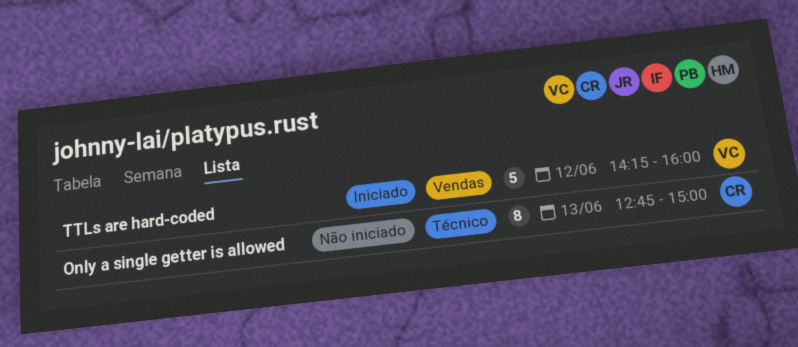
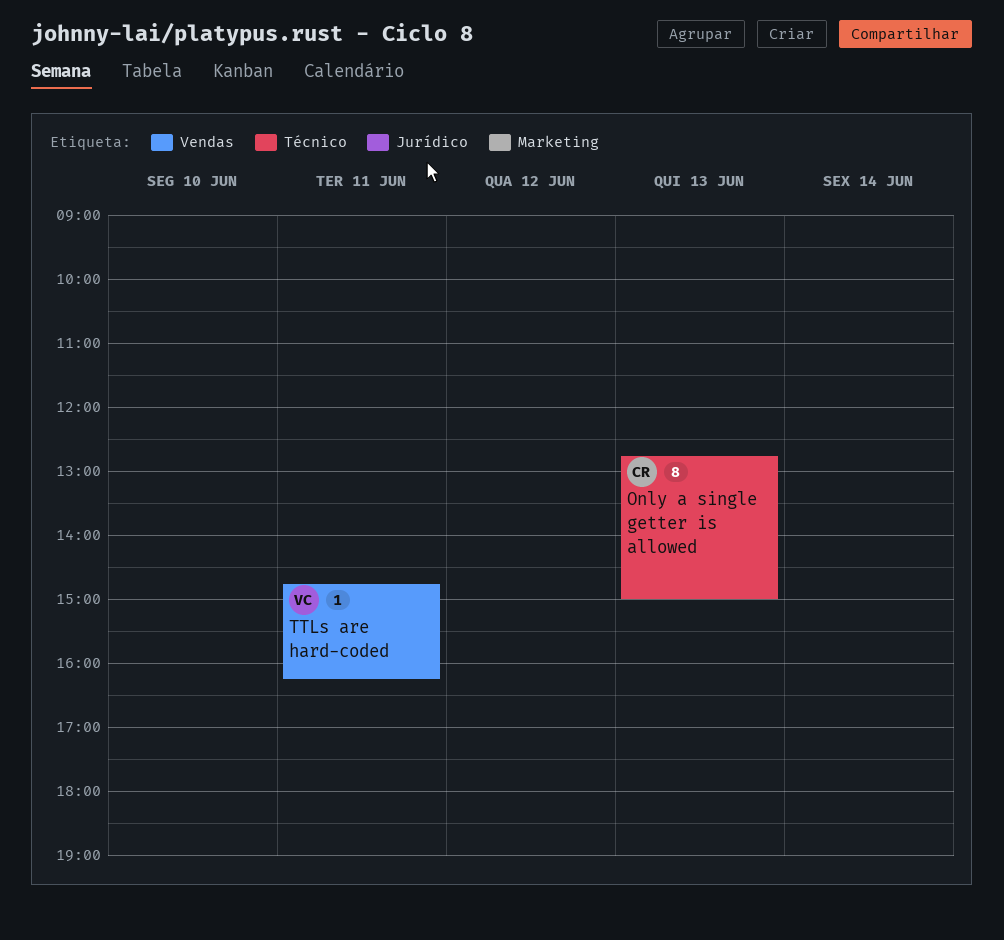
TTLs are hard-coded, estimate: 5 -> 1
TTLs are hard-coded, day: Jun 12 -> Jun 11
TTLs are hard-coded, begins: 14:15 -> 14:45
TTLs are hard-coded, ends: 16:00 -> 16:15

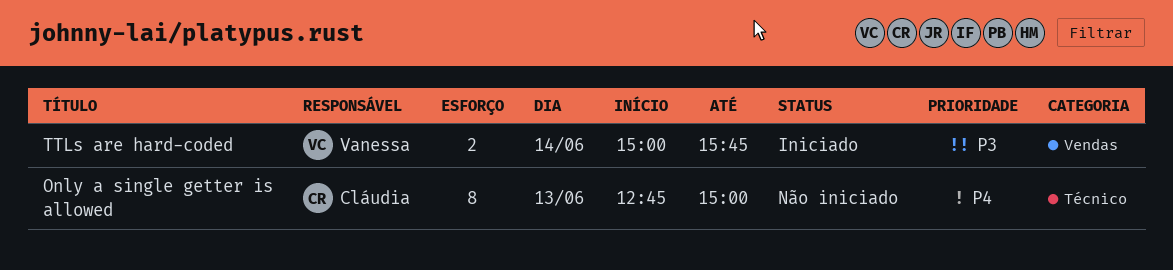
TTLs are hard-coded, estimate: 1 -> 2
TTLs are hard-coded, day: Jun 11 -> Jun 14
TTLs are hard-coded, begins: 14:45 -> 15:00
TTLs are hard-coded, ends: 16:15 -> 15:45

